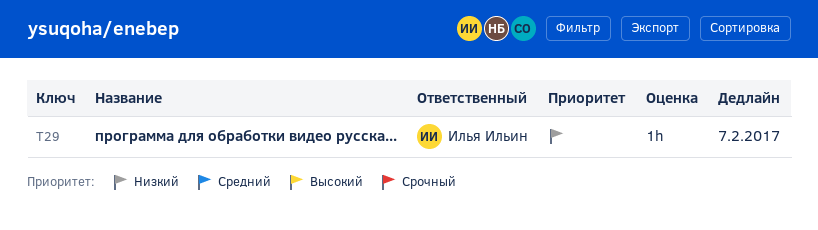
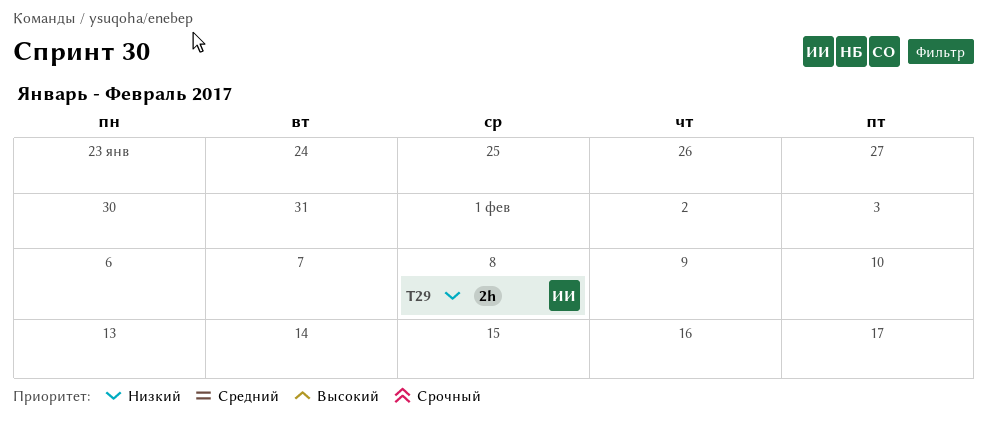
T29, estimate: 1h -> 2h
T29, due: Feb 7 -> Feb 8

